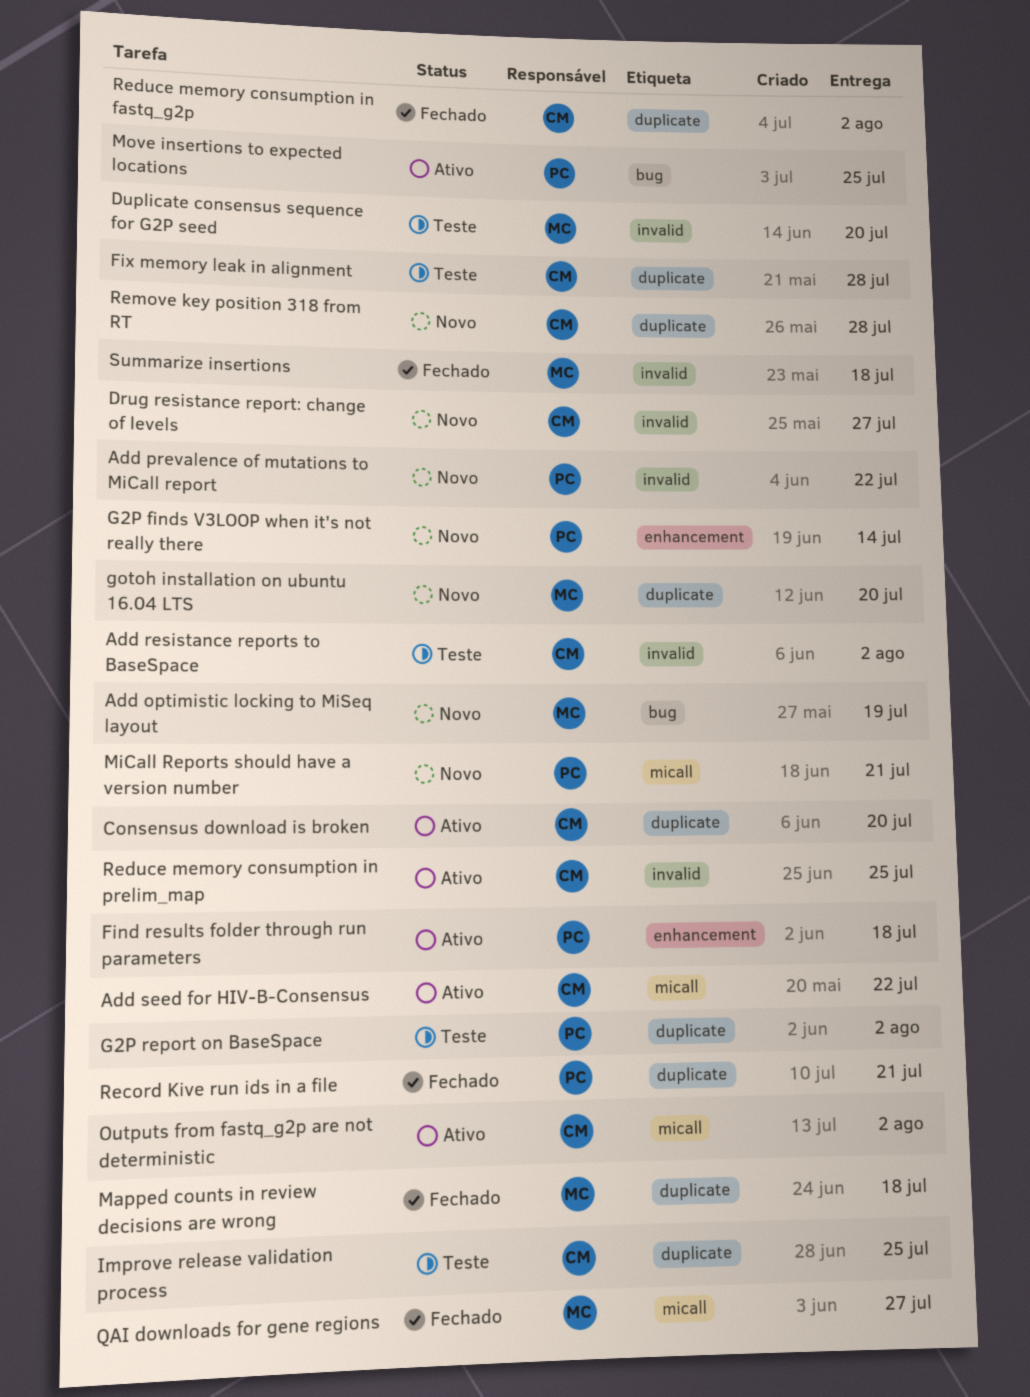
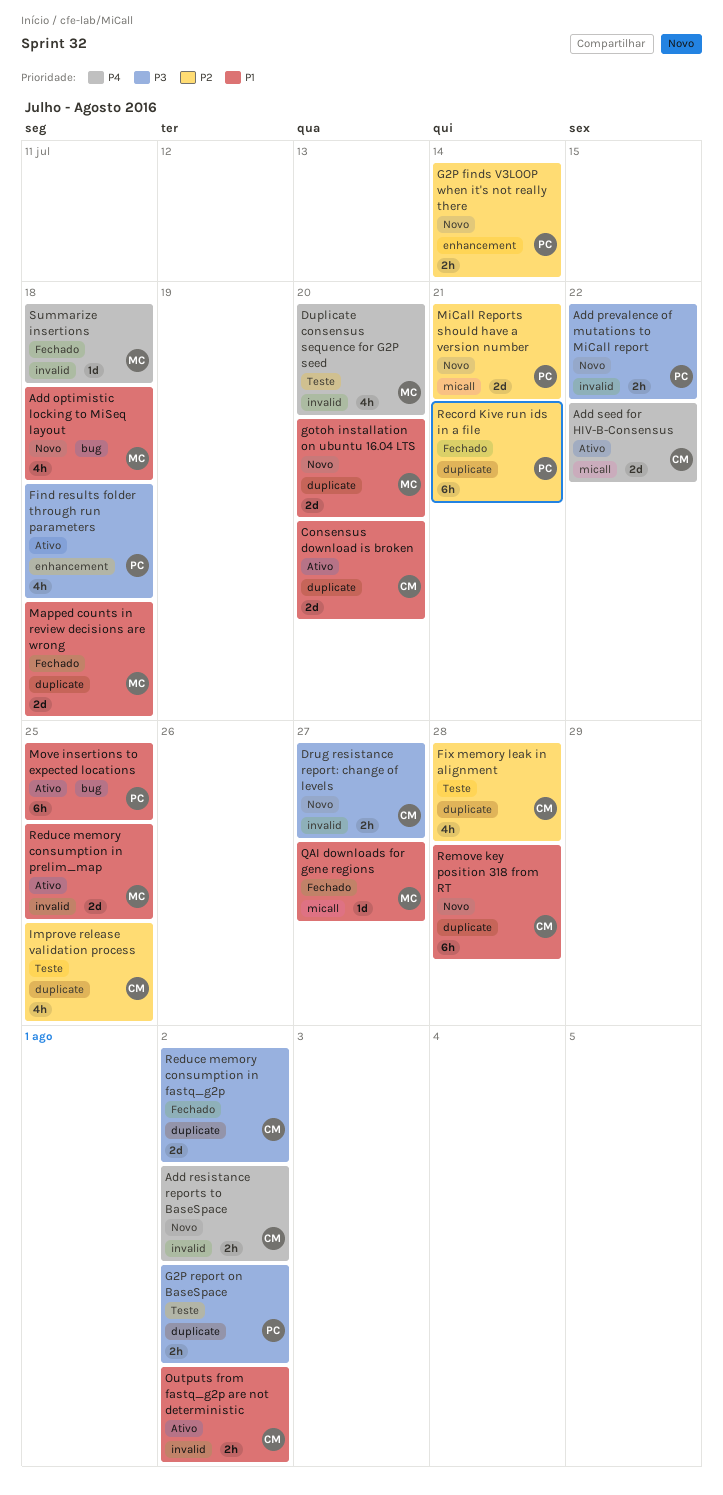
Add optimistic locking to MiSeq layout, due: Jul 19 -> Jul 18
Add resistance reports to BaseSpace, status: Teste -> Novo
Outputs from fastq_g2p are not deterministic, label: micall -> invalid
Reduce memory consumption in prelim_map, owner: CM -> MC

